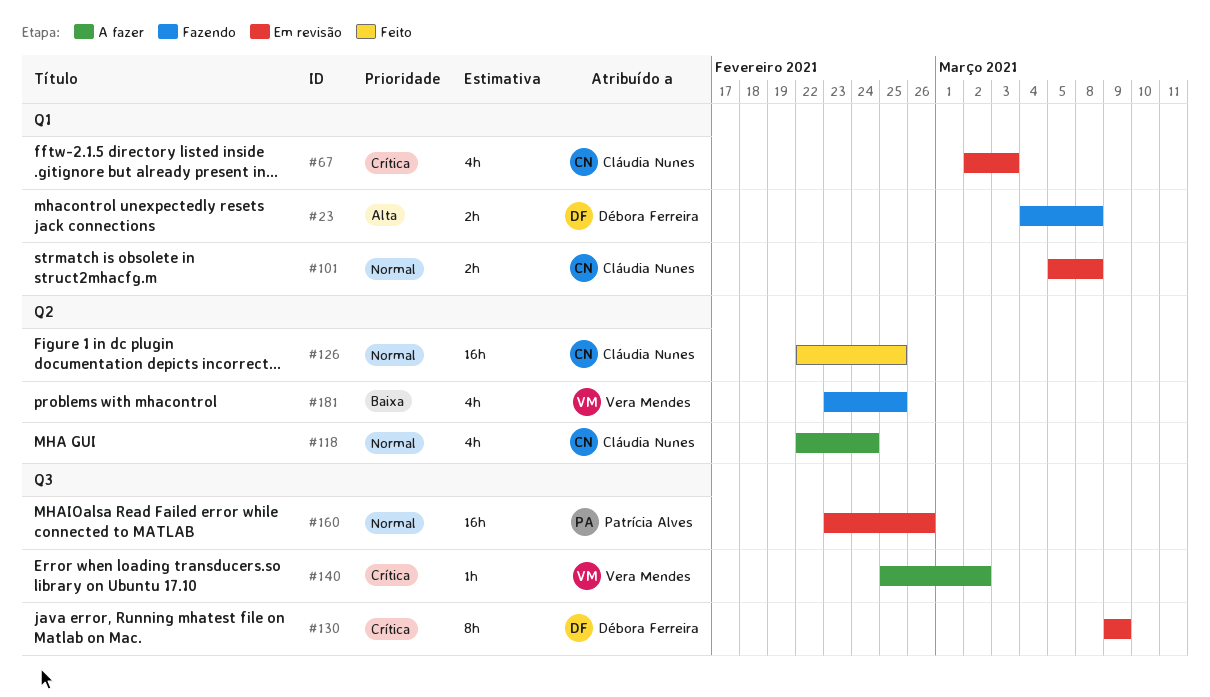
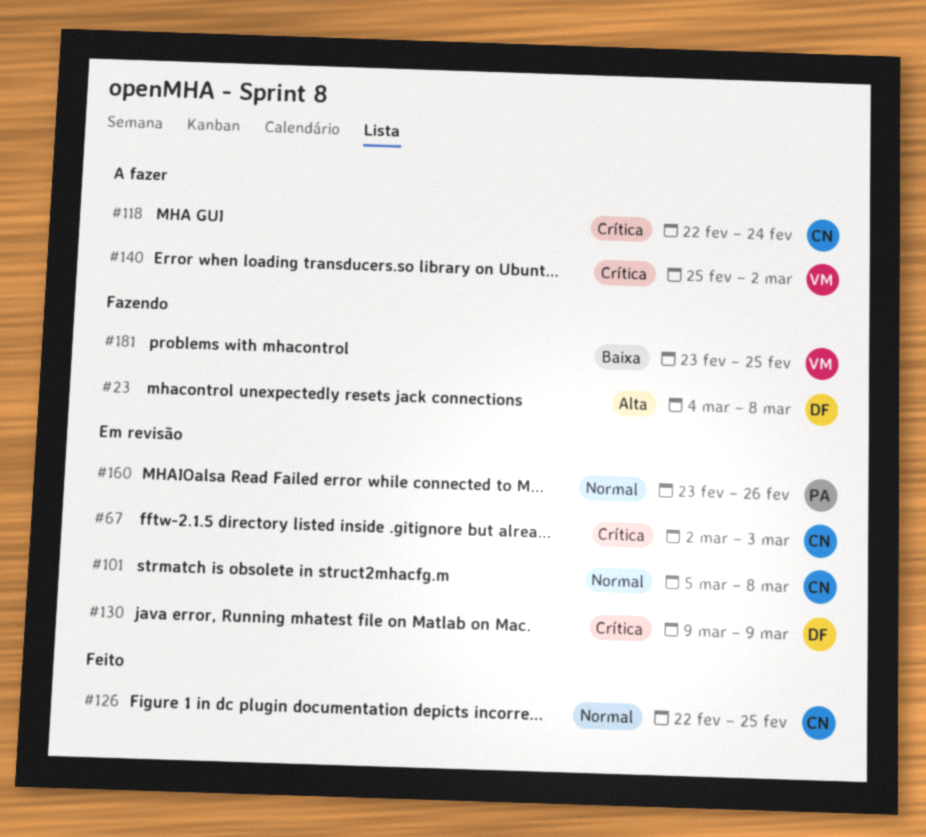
#118, priority: Normal -> Crítica

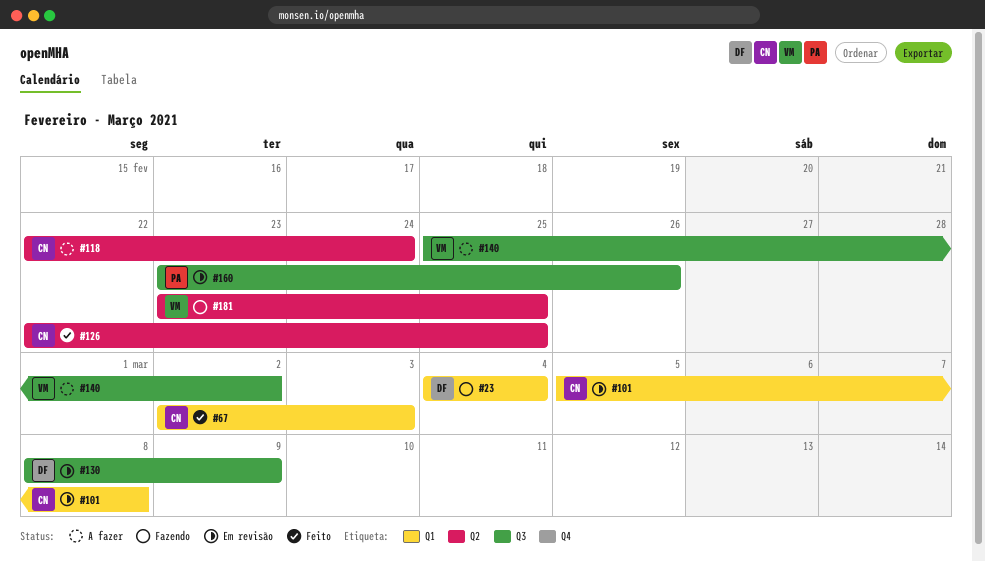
#23, due: Mar 8 -> Mar 4
#67, status: Em revisão -> Feito
#130, start: Mar 9 -> Mar 8

